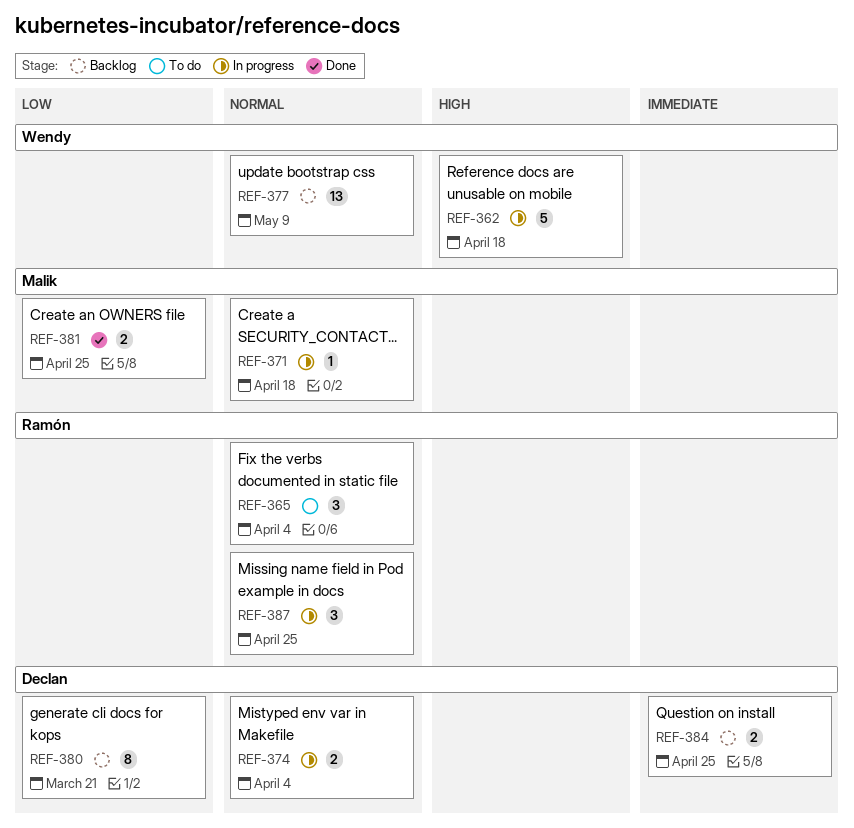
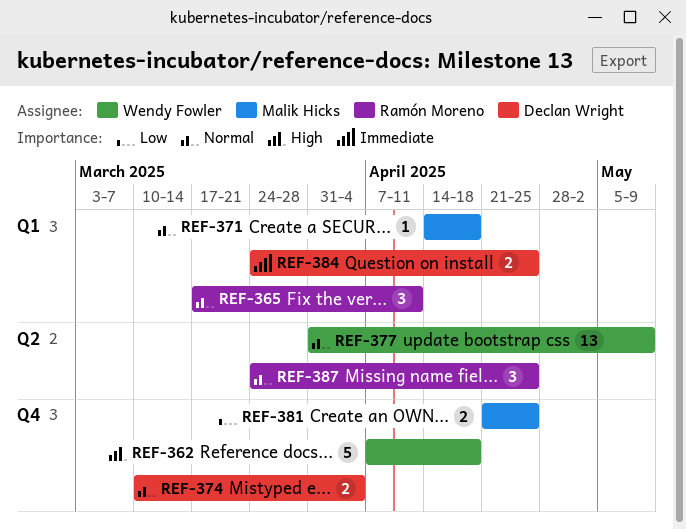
REF-365, due: Apr 4 -> Apr 11
REF-380: present -> none

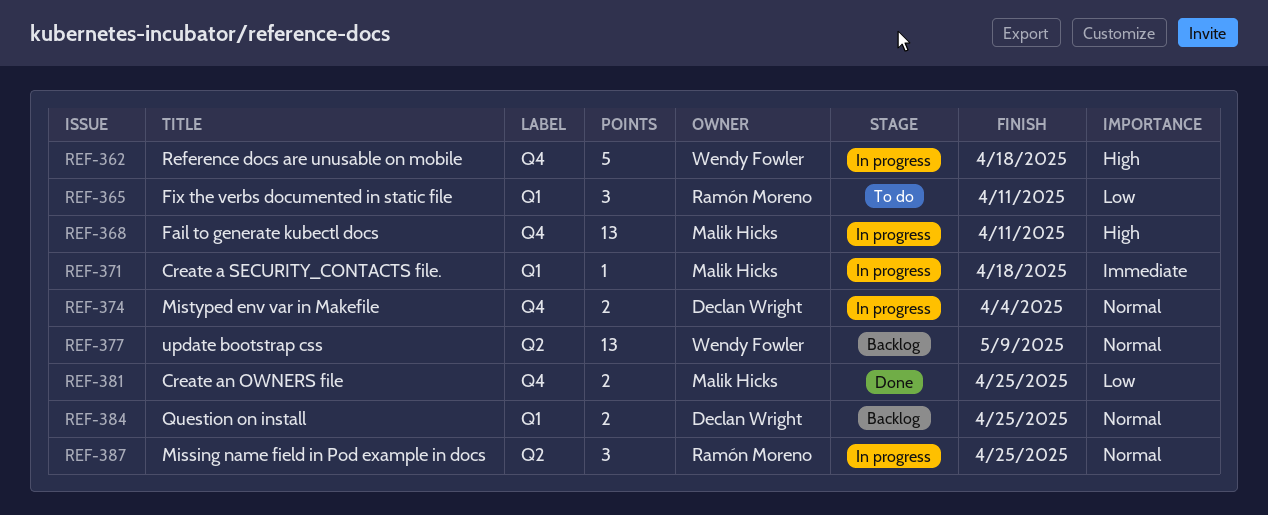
REF-365, priority: Normal -> Low
REF-368: none -> present
REF-371, priority: Normal -> Immediate
REF-384, priority: Immediate -> Normal

